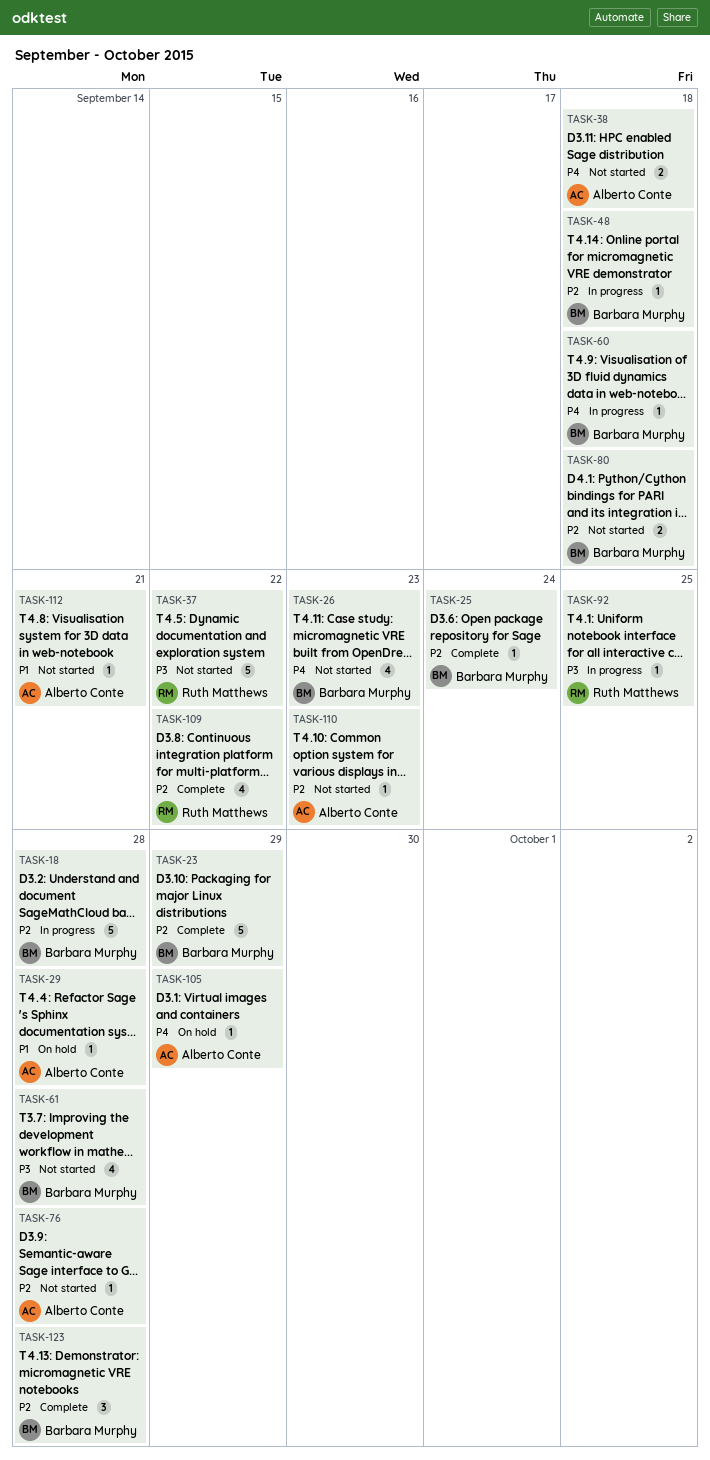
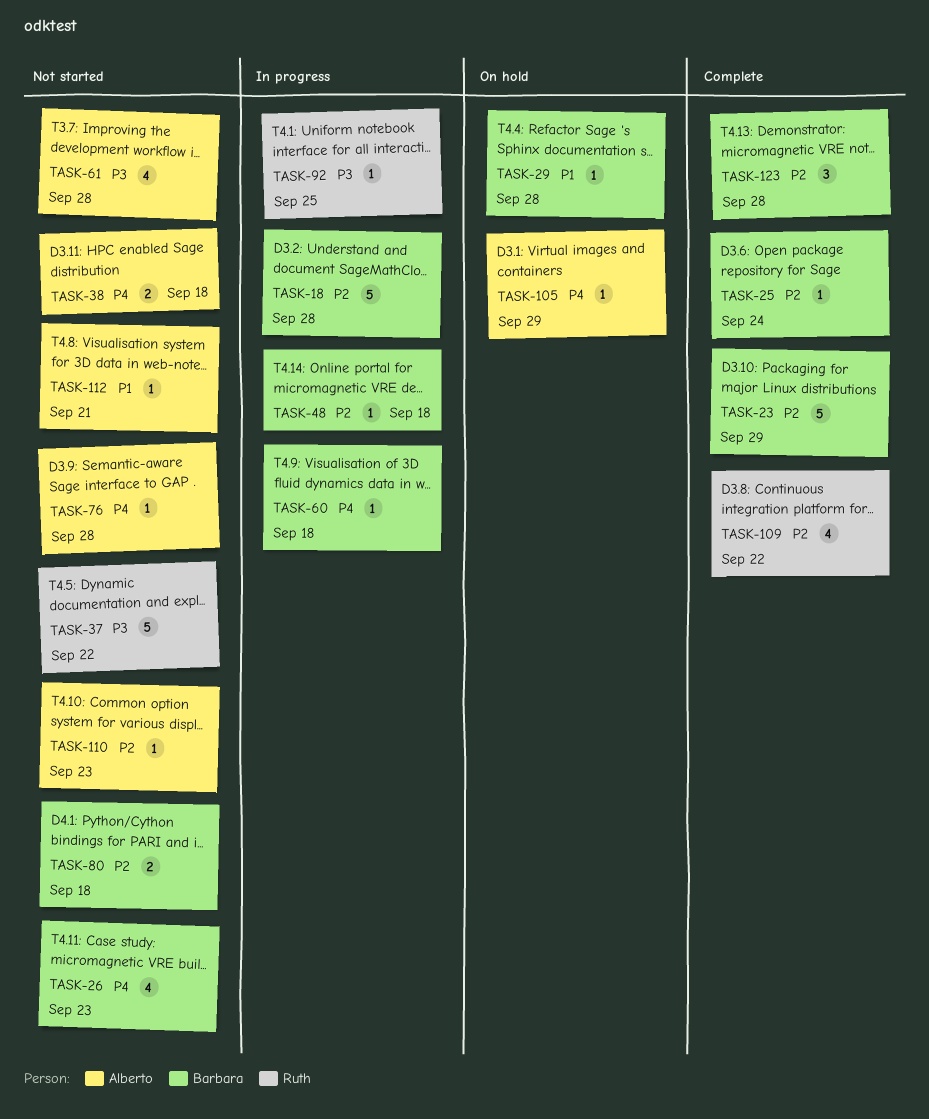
TASK-29, owner: Alberto Conte -> Barbara Murphy
TASK-61, owner: Barbara Murphy -> Alberto Conte
TASK-76, priority: P2 -> P4

